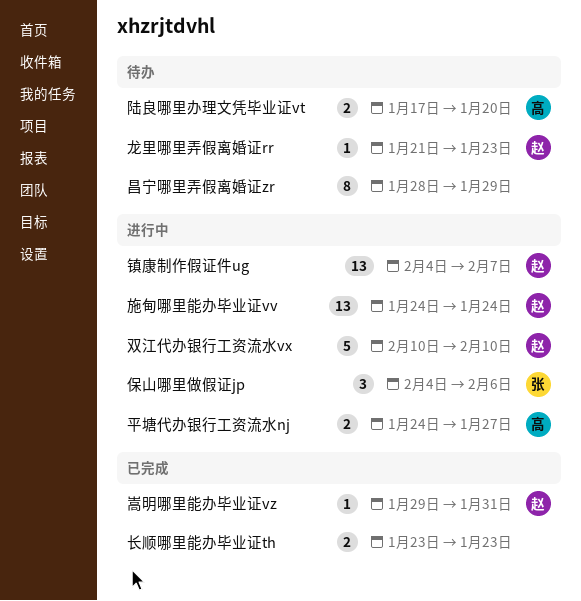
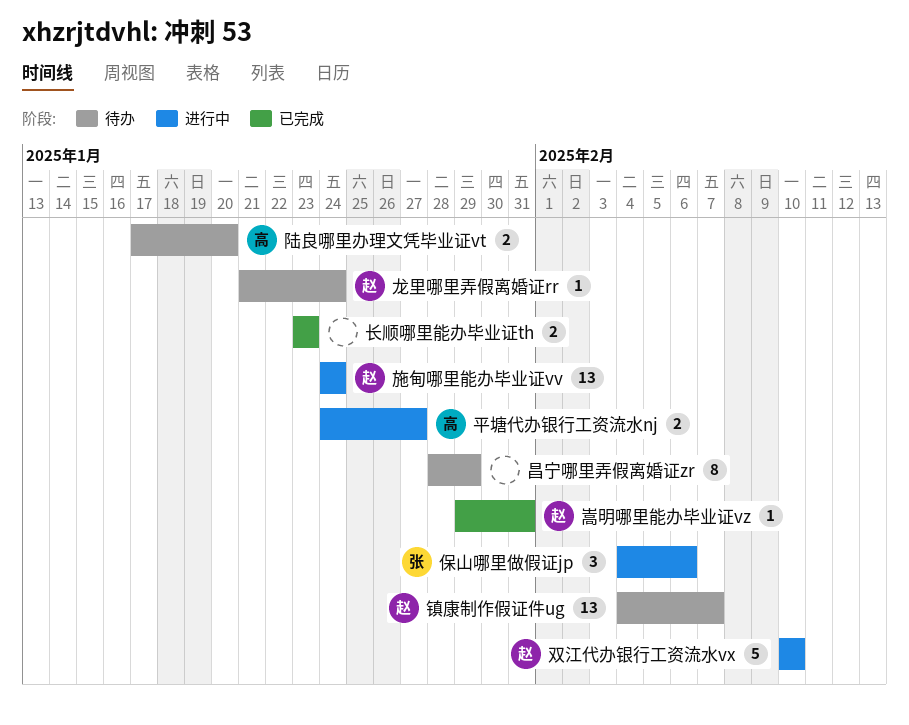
镇康制作假证件ug, status: 进行中 -> 待办
龙里哪里弄假离婚证rr, due: Jan 23 -> Jan 24

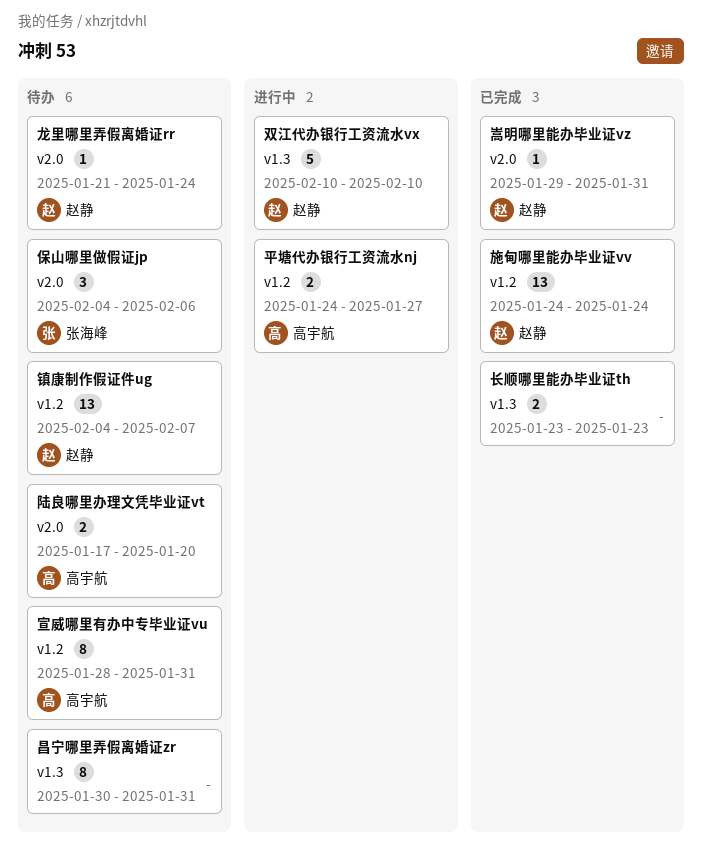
保山哪里做假证jp, status: 进行中 -> 待办
宣威哪里有办中专毕业证vu: none -> present
施甸哪里能办毕业证vv, status: 进行中 -> 已完成
昌宁哪里弄假离婚证zr, start: Jan 28 -> Jan 30
昌宁哪里弄假离婚证zr, due: Jan 29 -> Jan 31

